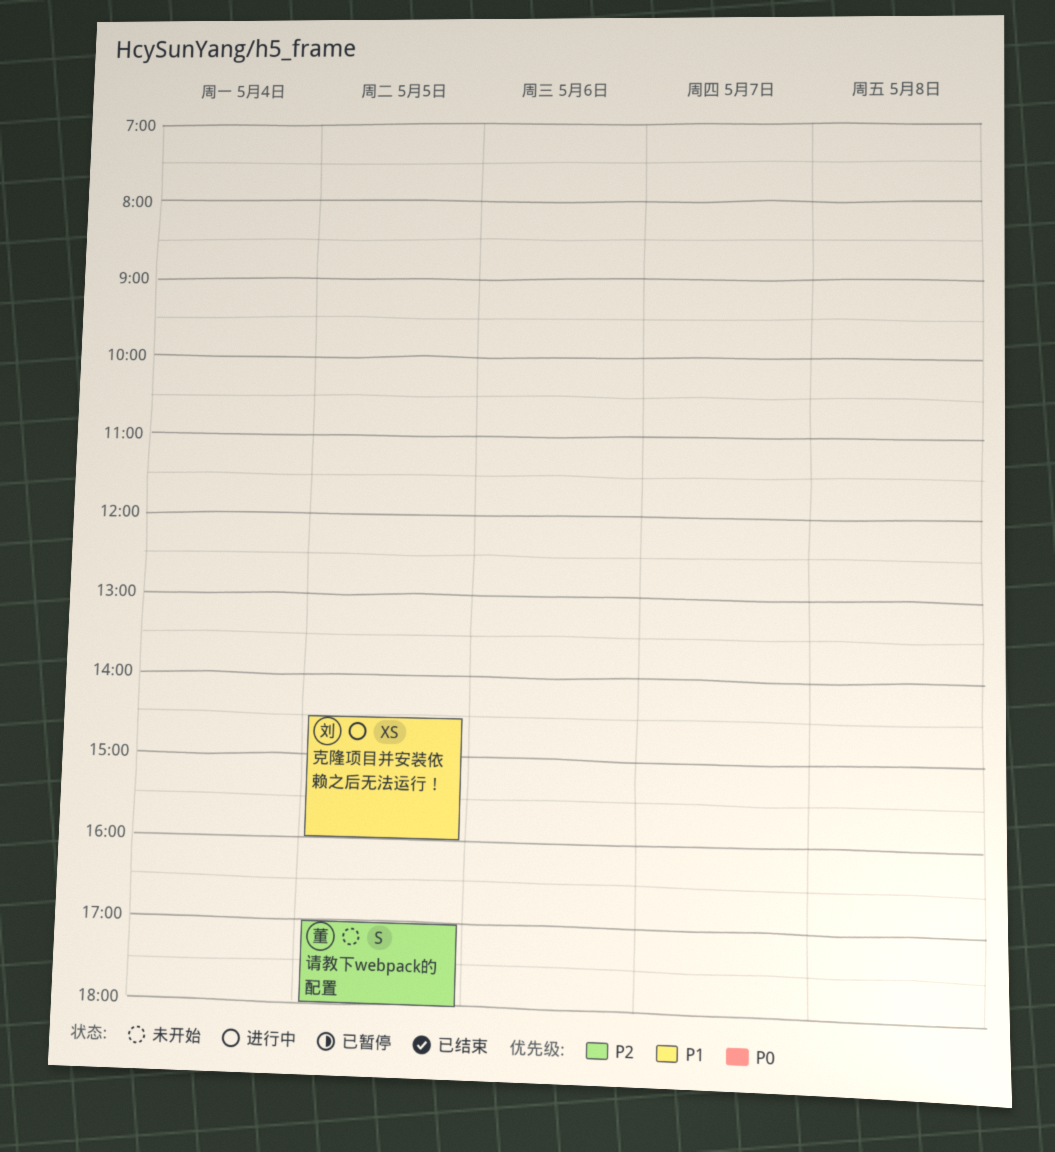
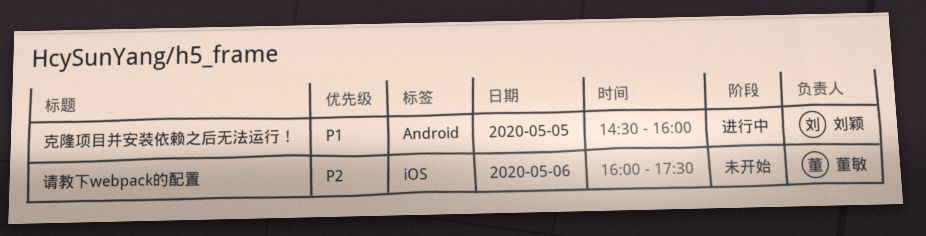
请教下webpack的配置, day: May 5 -> May 6
请教下webpack的配置, begins: 17:00 -> 16:00
请教下webpack的配置, ends: 18:00 -> 17:30

